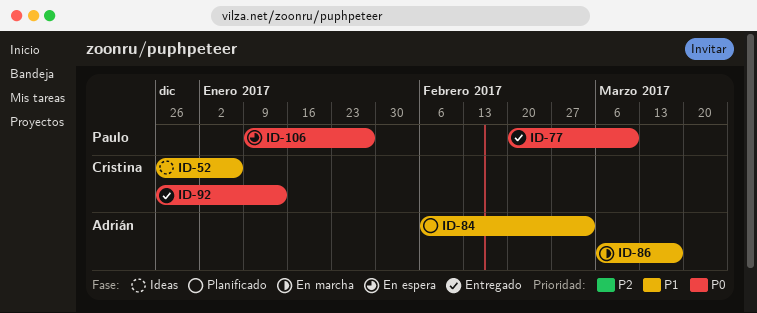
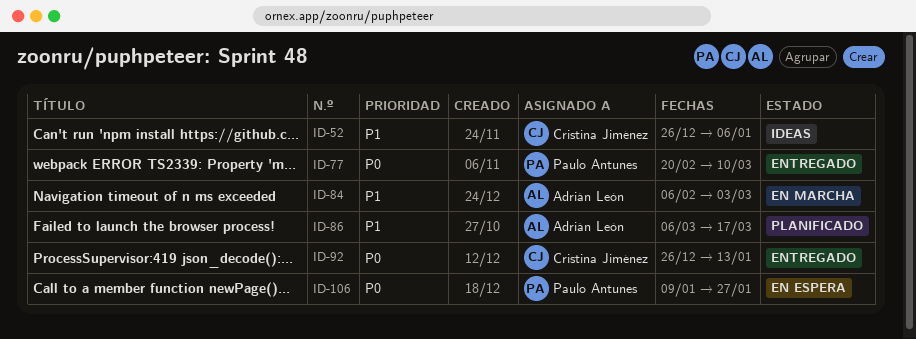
ID-84, status: Planificado -> En marcha
ID-86, status: En marcha -> Planificado

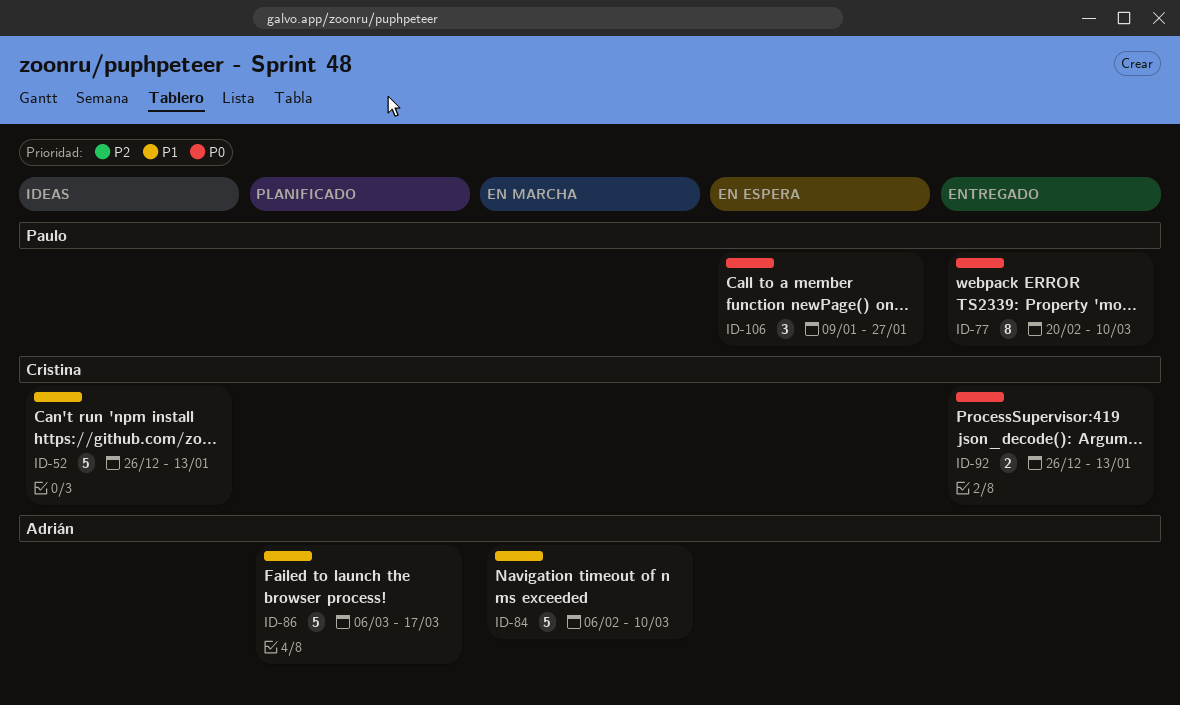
ID-52, due: Jan 6 -> Jan 13
ID-84, due: Mar 3 -> Mar 10

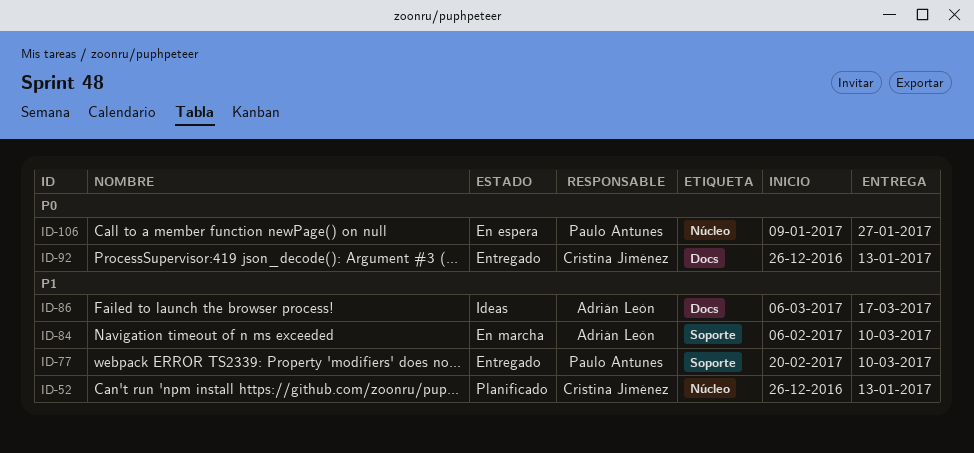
ID-52, status: Ideas -> Planificado
ID-77, priority: P0 -> P1
ID-86, status: Planificado -> Ideas

